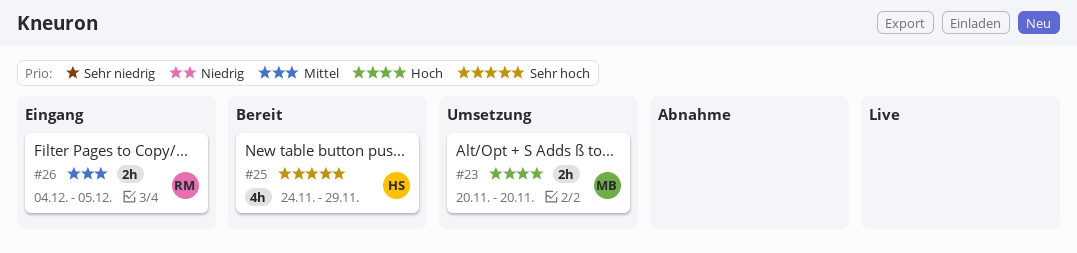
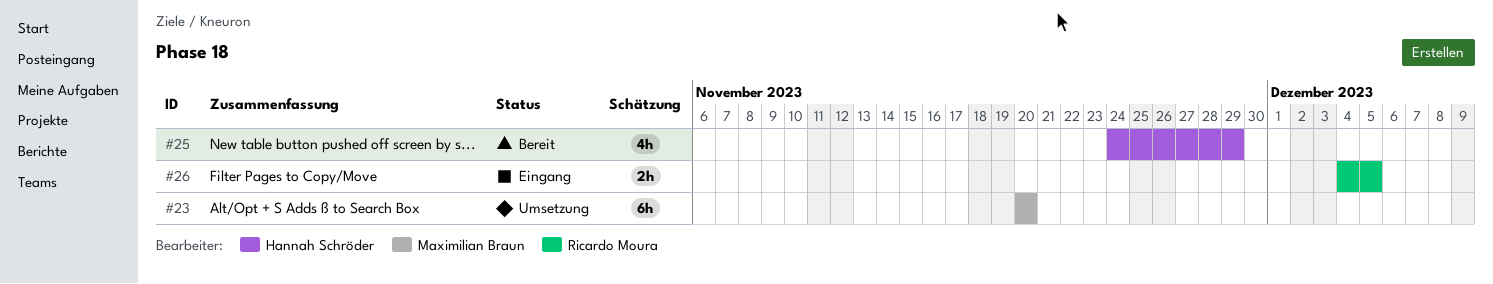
#23, estimate: 2h -> 6h

